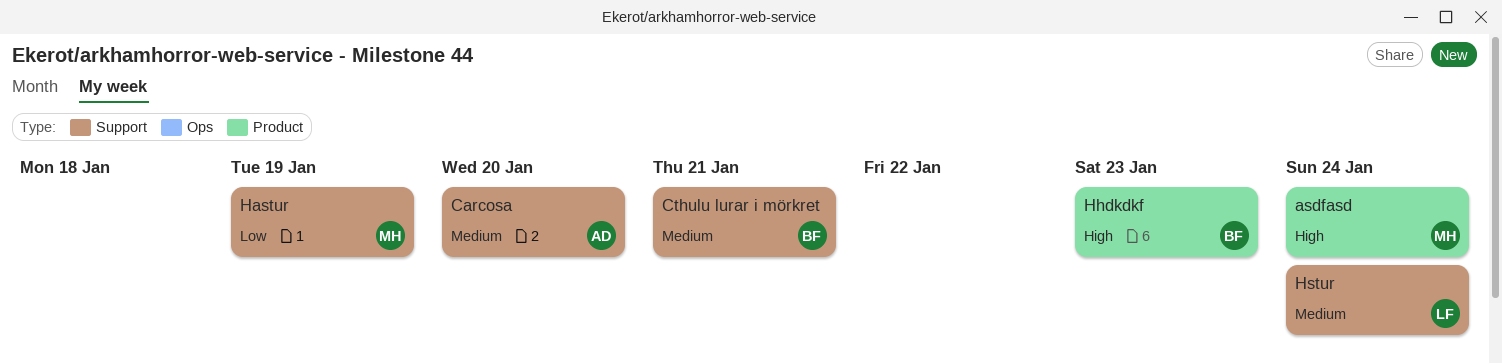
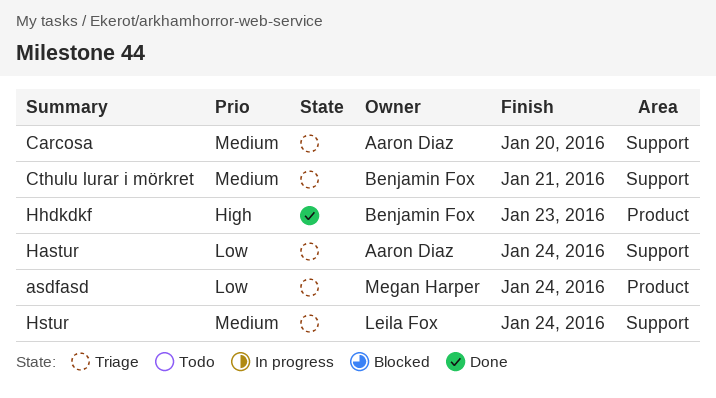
asdfasd, priority: High -> Low
Hastur, owner: Megan Harper -> Aaron Diaz
Hastur, due: Jan 19 -> Jan 24

